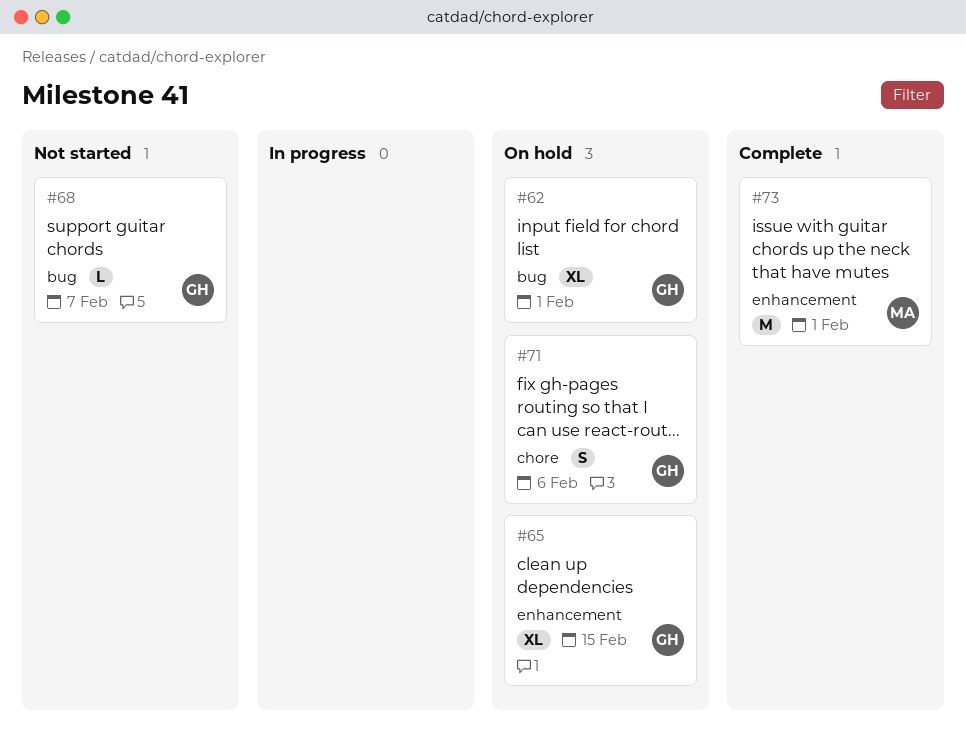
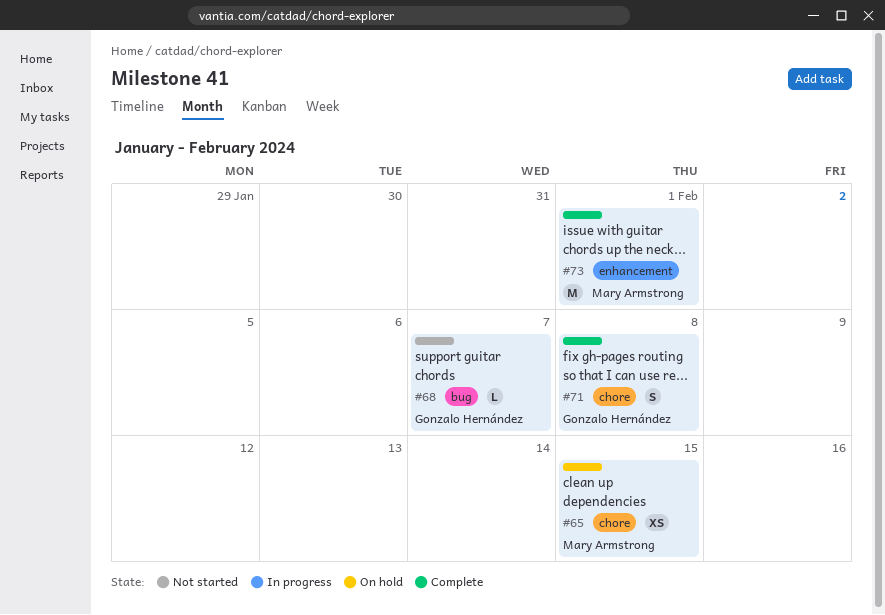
#62: present -> none
#65, owner: Gonzalo Hernández -> Mary Armstrong
#65, label: enhancement -> chore
#65, estimate: XL -> XS
#71, status: On hold -> Complete
#71, due: Feb 6 -> Feb 8

